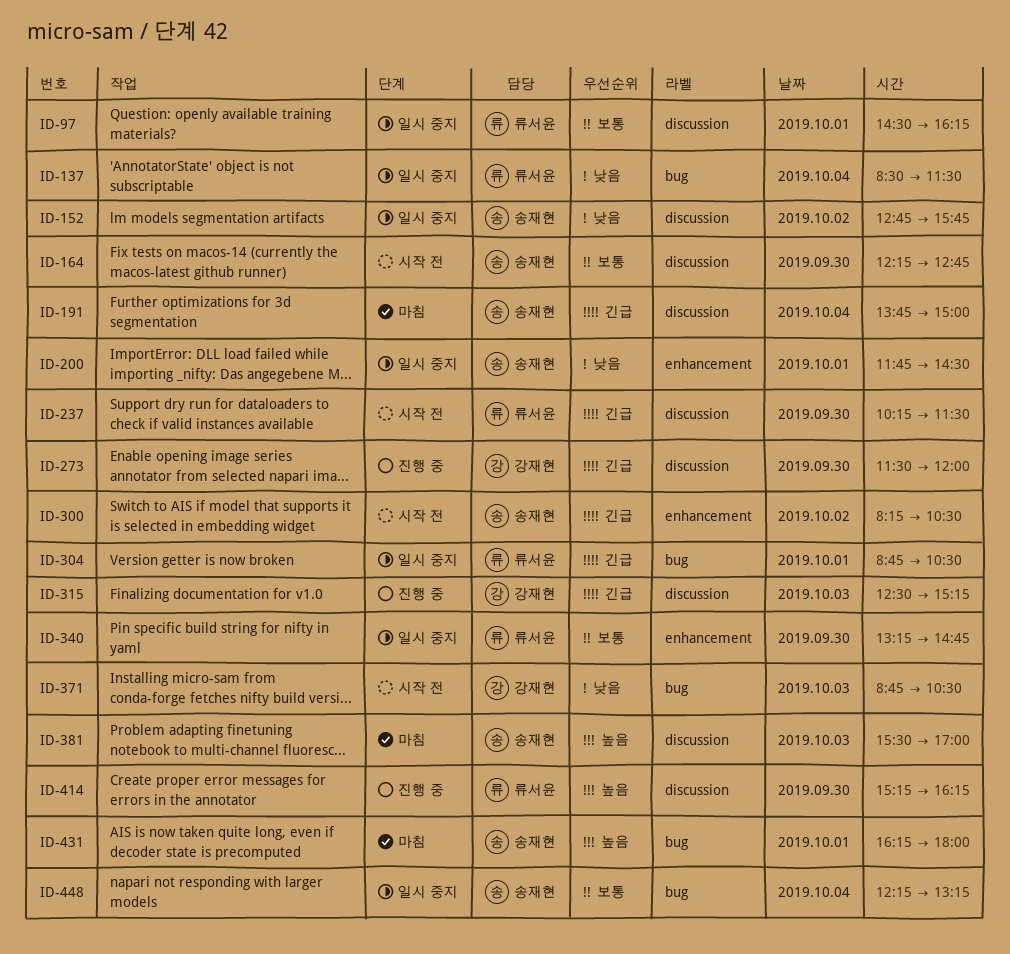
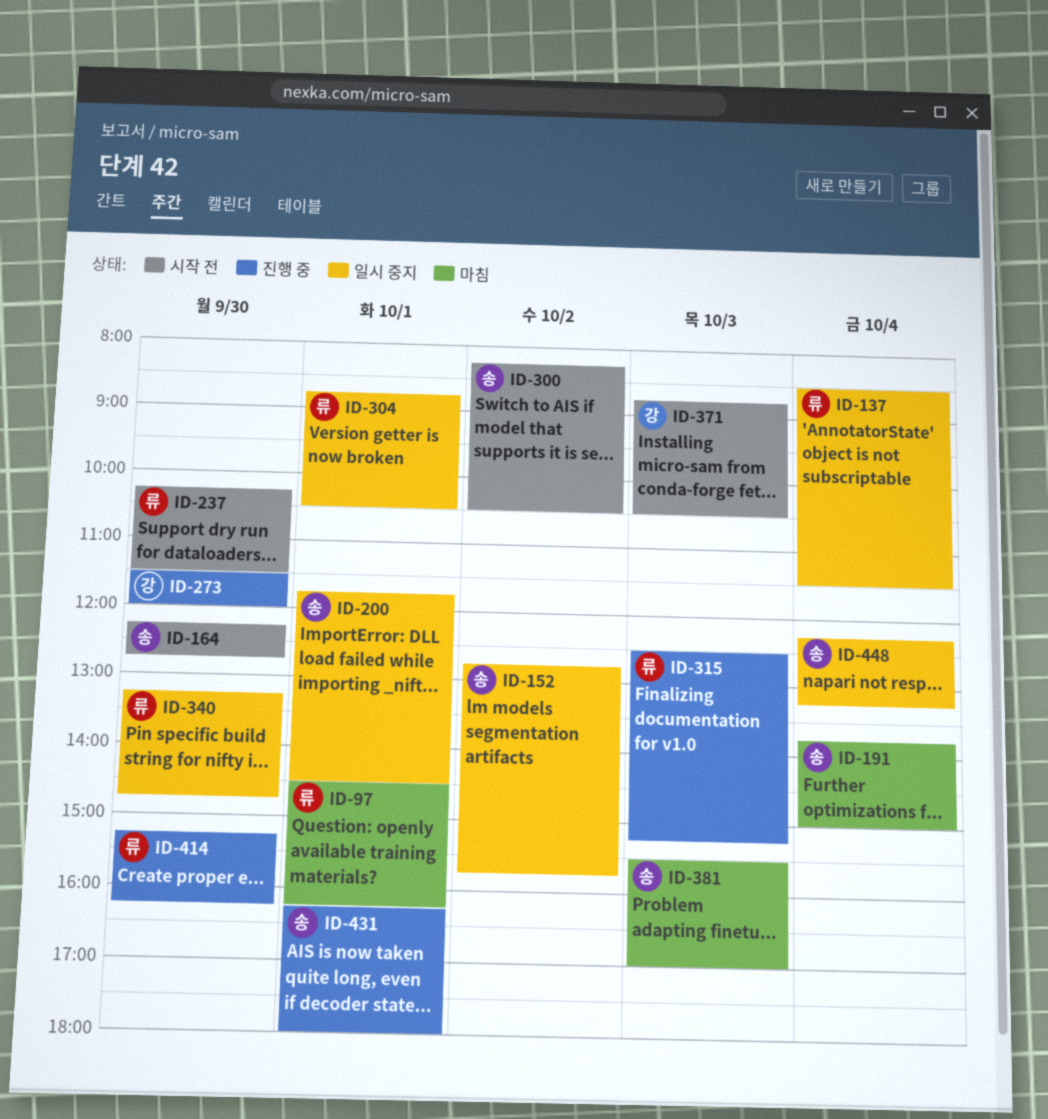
ID-97, status: 일시 중지 -> 마침
ID-315, owner: 강재현 -> 류서윤
ID-431, status: 마침 -> 진행 중

